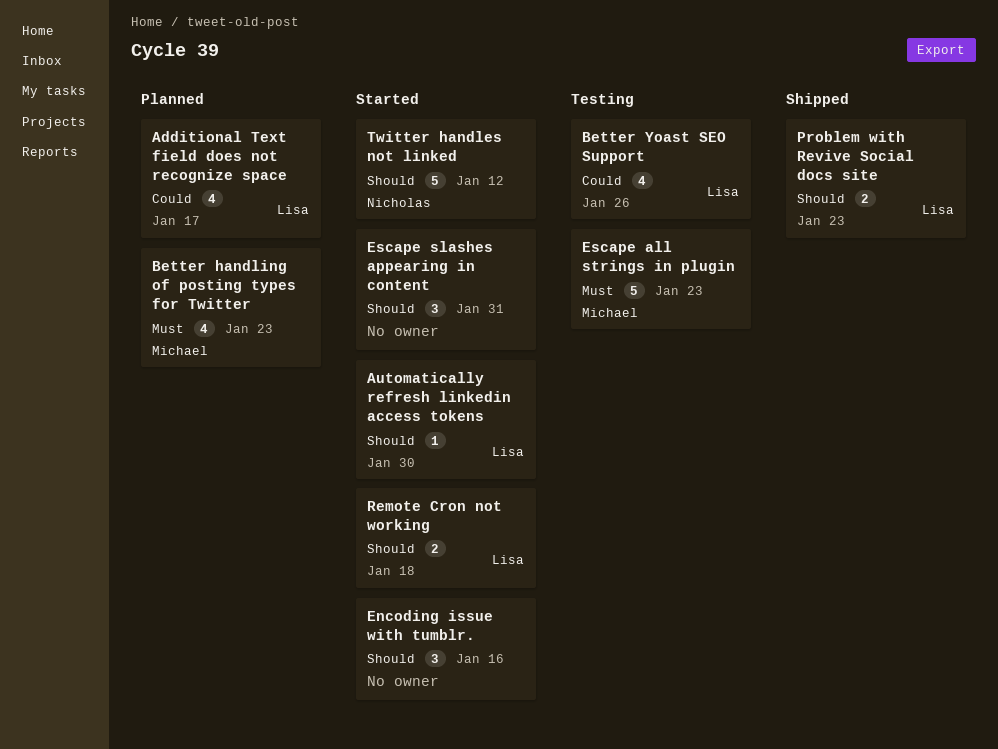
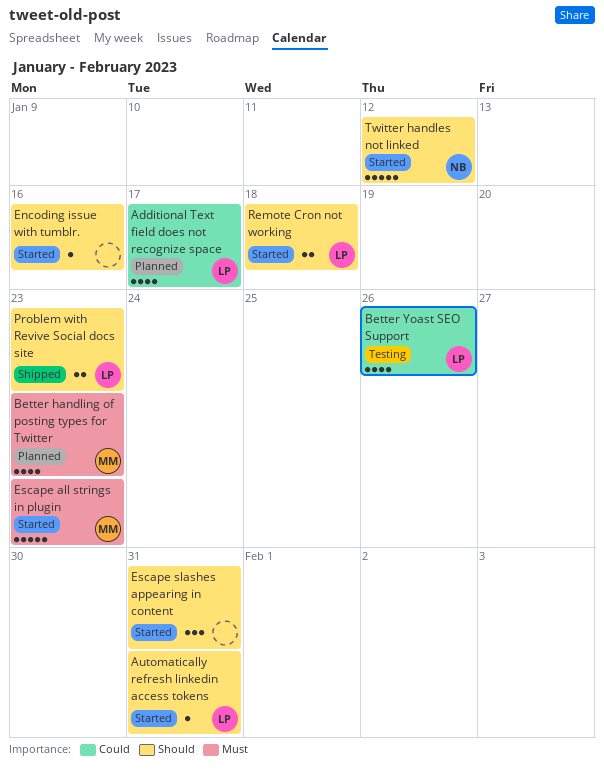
Automatically refresh linkedin access tokens, due: Jan 30 -> Jan 31
Encoding issue with tumblr., estimate: 3 -> 1
Escape all strings in plugin, status: Testing -> Started

